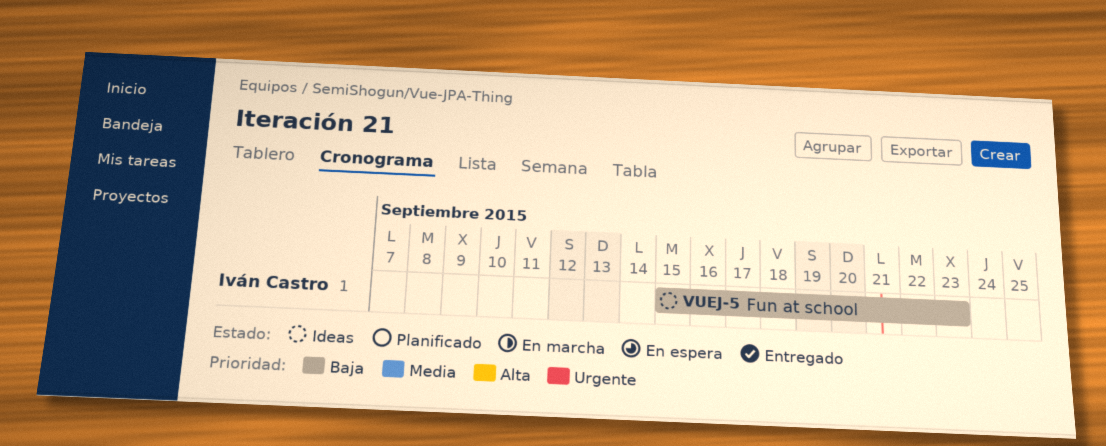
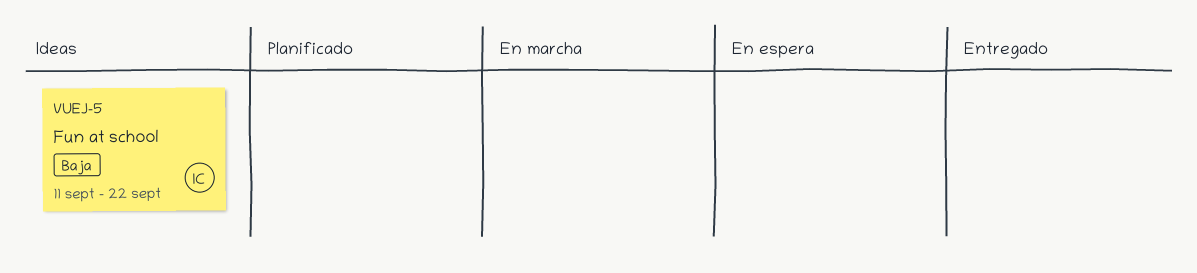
VUEJ-5, start: Sep 15 -> Sep 11
VUEJ-5, due: Sep 23 -> Sep 22

